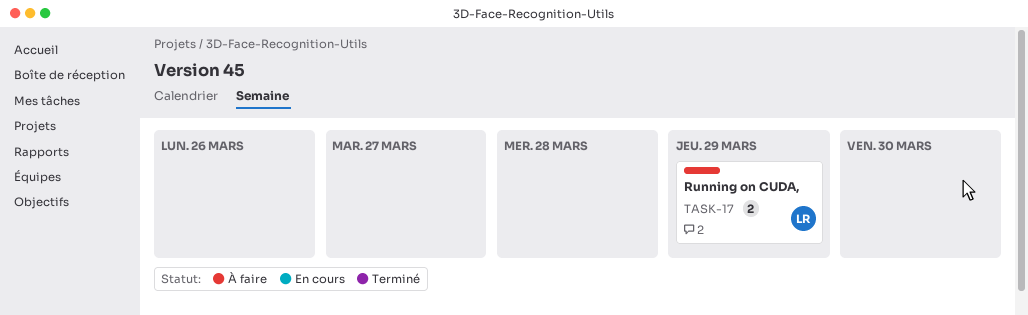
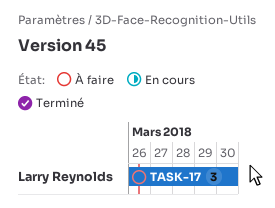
TASK-17, estimate: 2 -> 3
TASK-17, due: Mar 29 -> Mar 30

